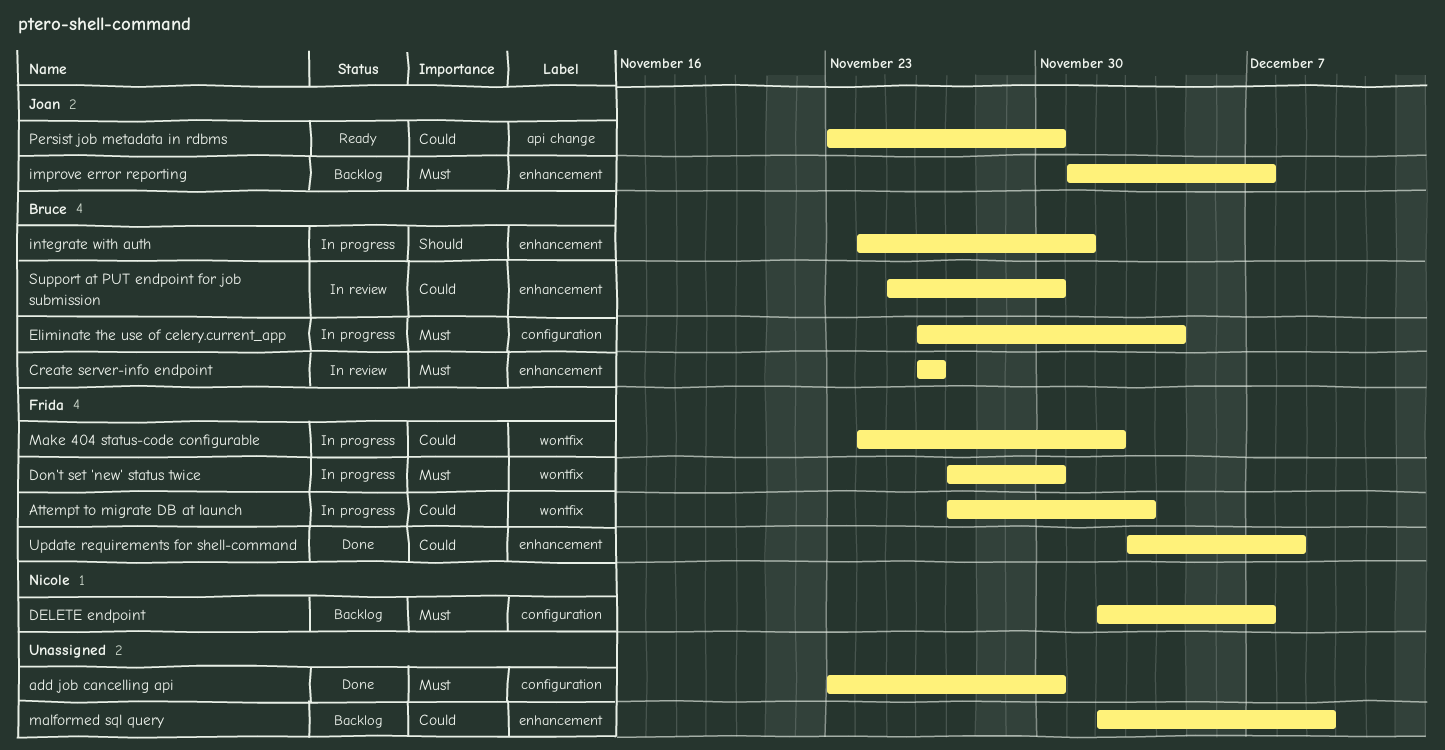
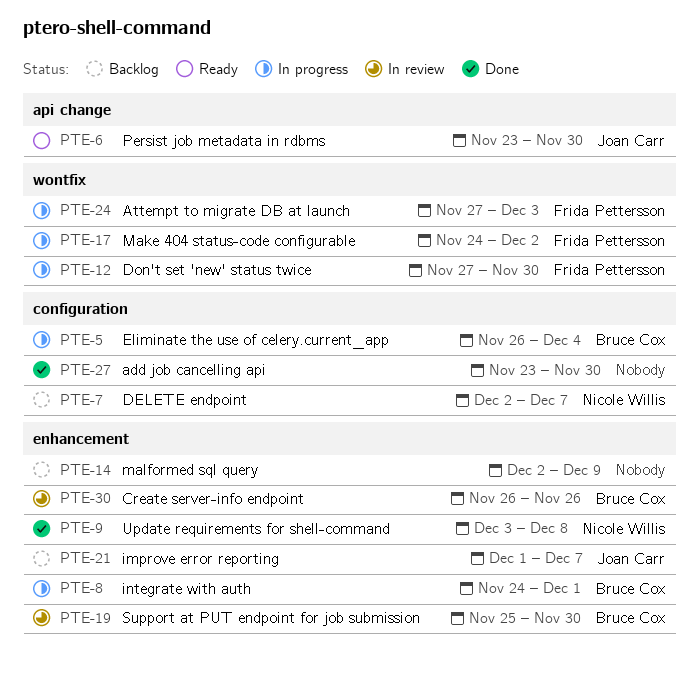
Update requirements for shell-command, owner: Frida Pettersson -> Nicole Willis

